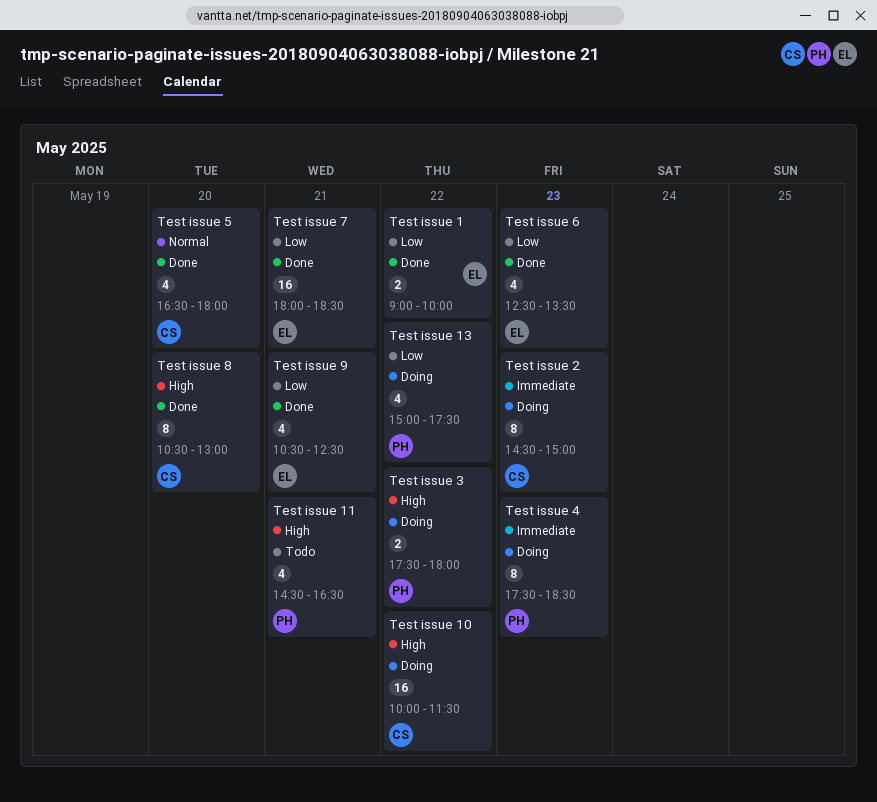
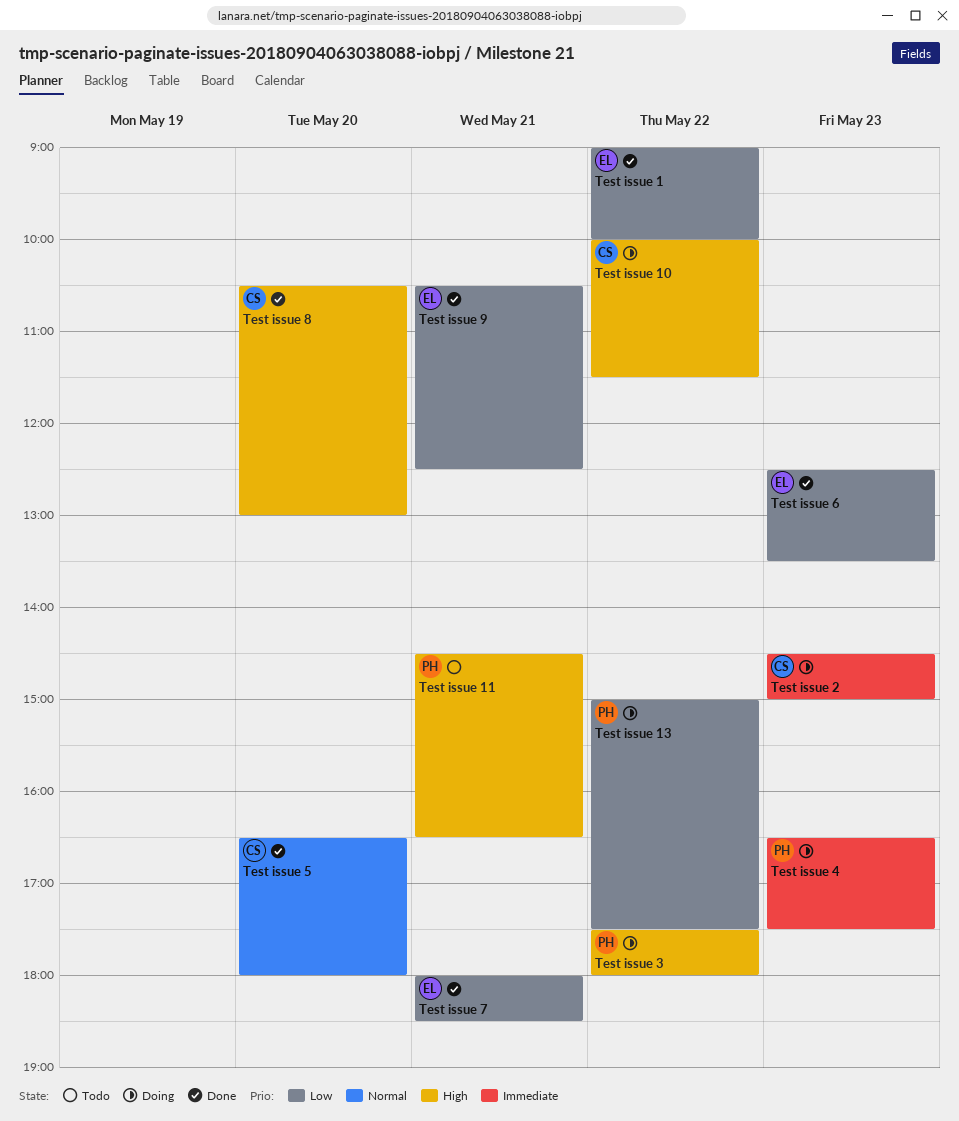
Test issue 4, begins: 17:30 -> 16:30
Test issue 4, ends: 18:30 -> 17:30

